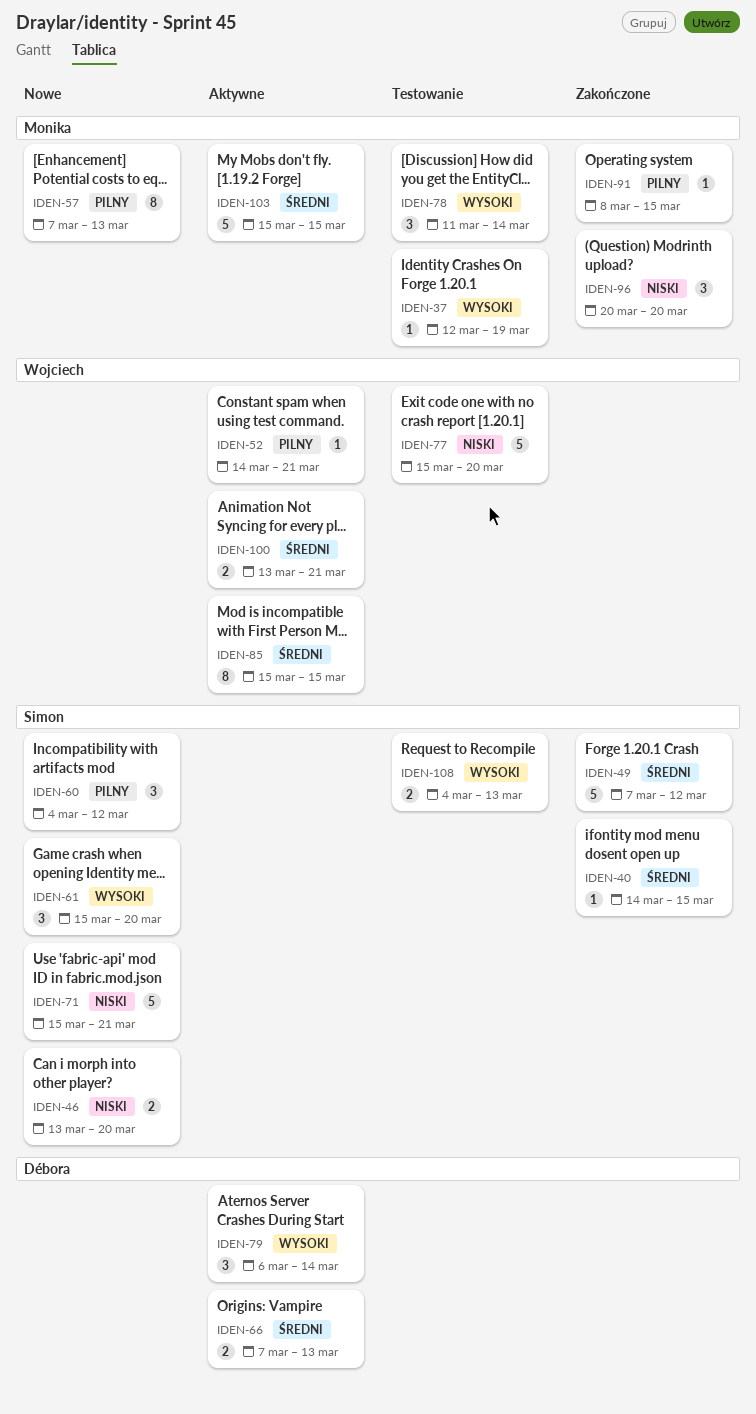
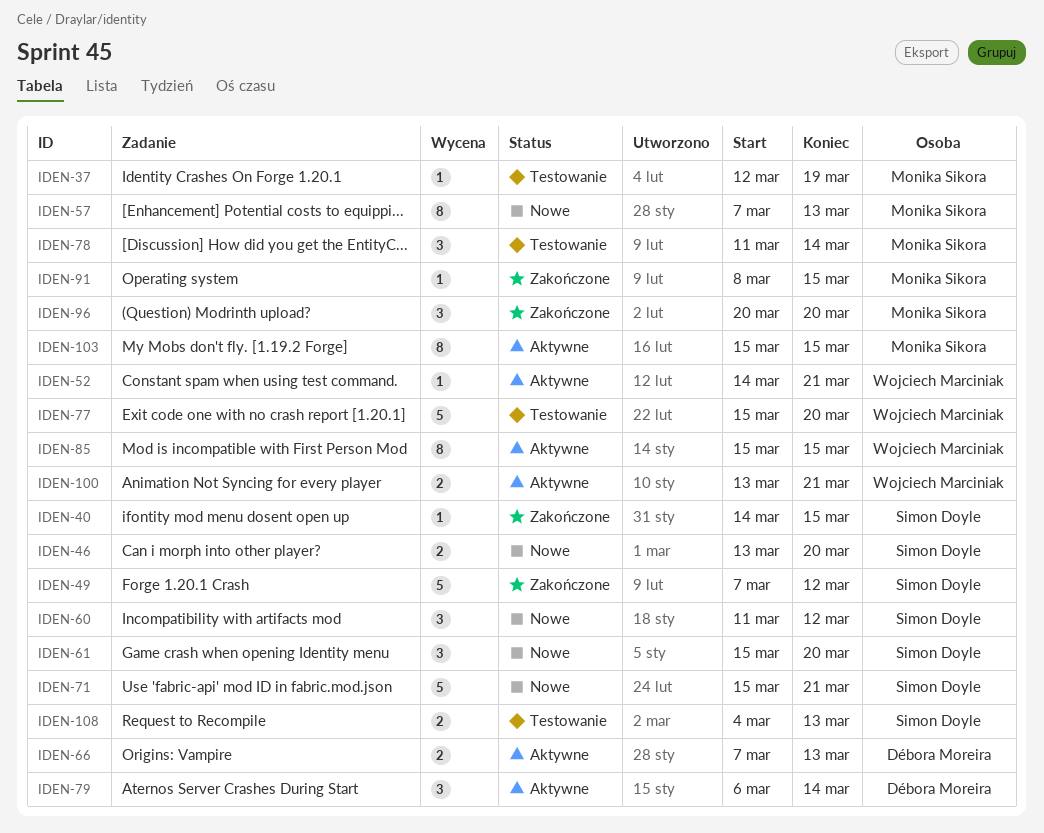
IDEN-60, start: Mar 4 -> Mar 11
IDEN-103, estimate: 5 -> 8

